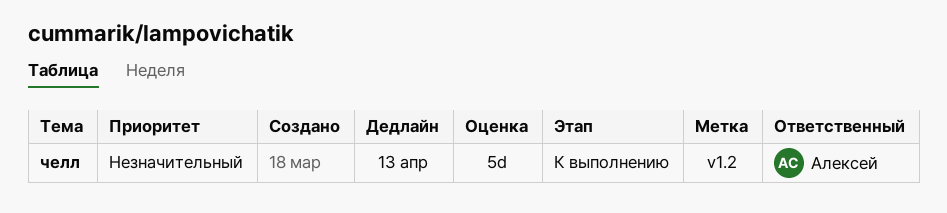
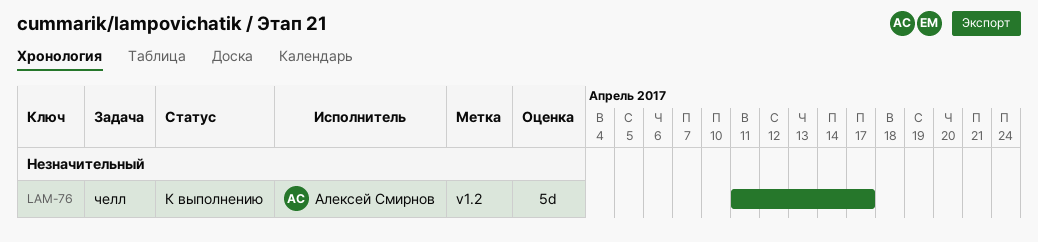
челл, due: Apr 13 -> Apr 17

